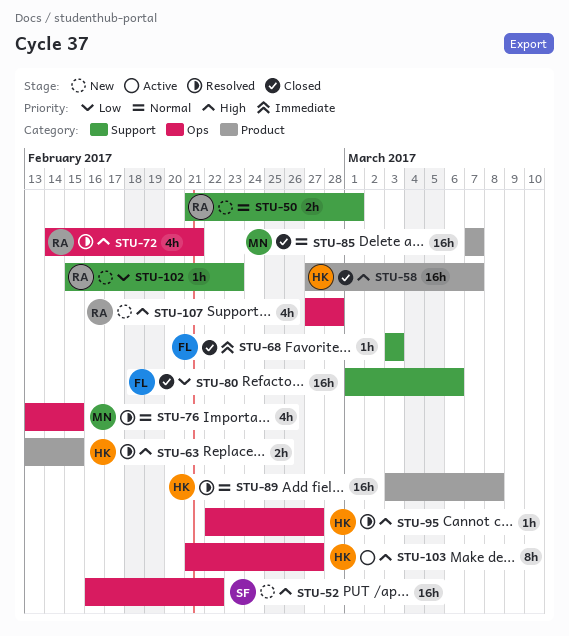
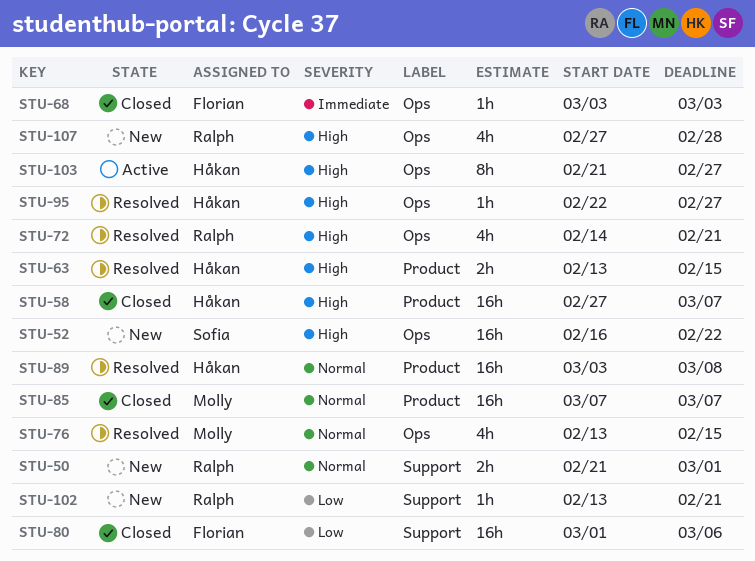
STU-68, label: Support -> Ops
STU-102, start: Feb 15 -> Feb 13
STU-102, due: Feb 23 -> Feb 21

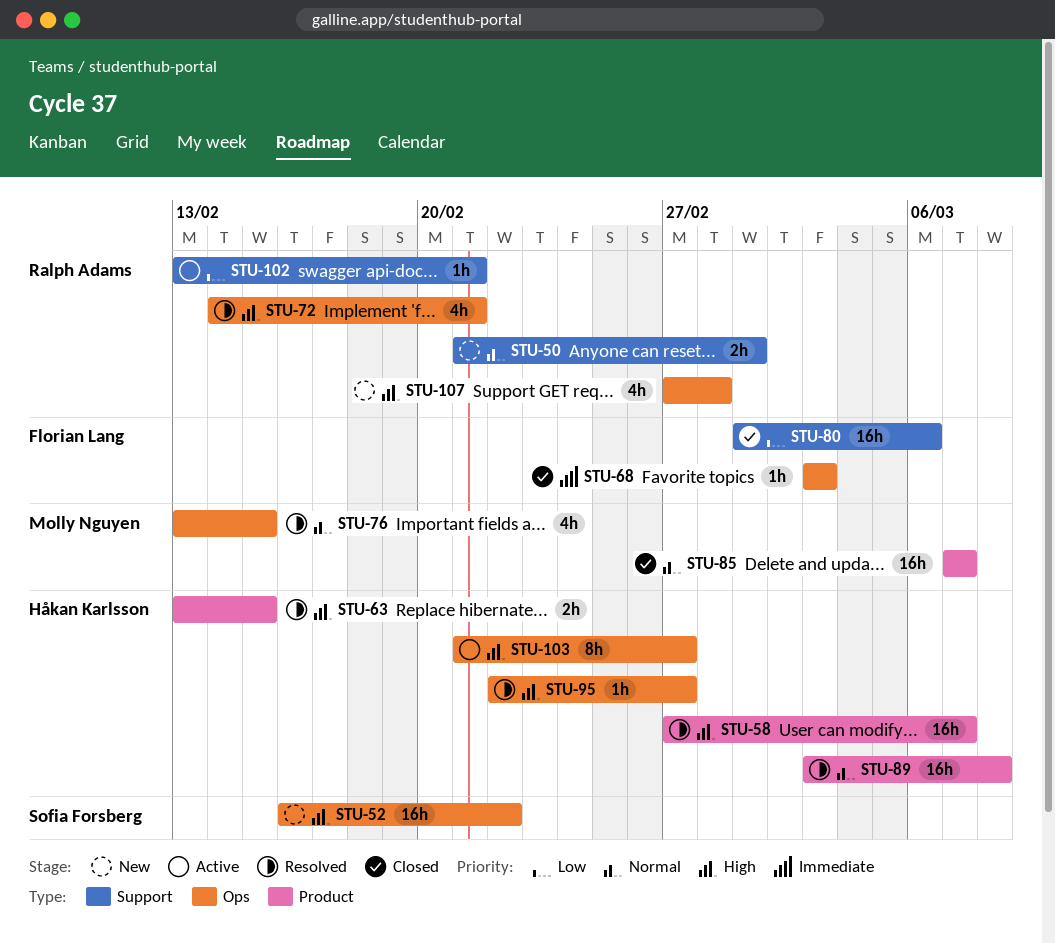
STU-58, status: Closed -> Resolved
STU-102, status: New -> Active

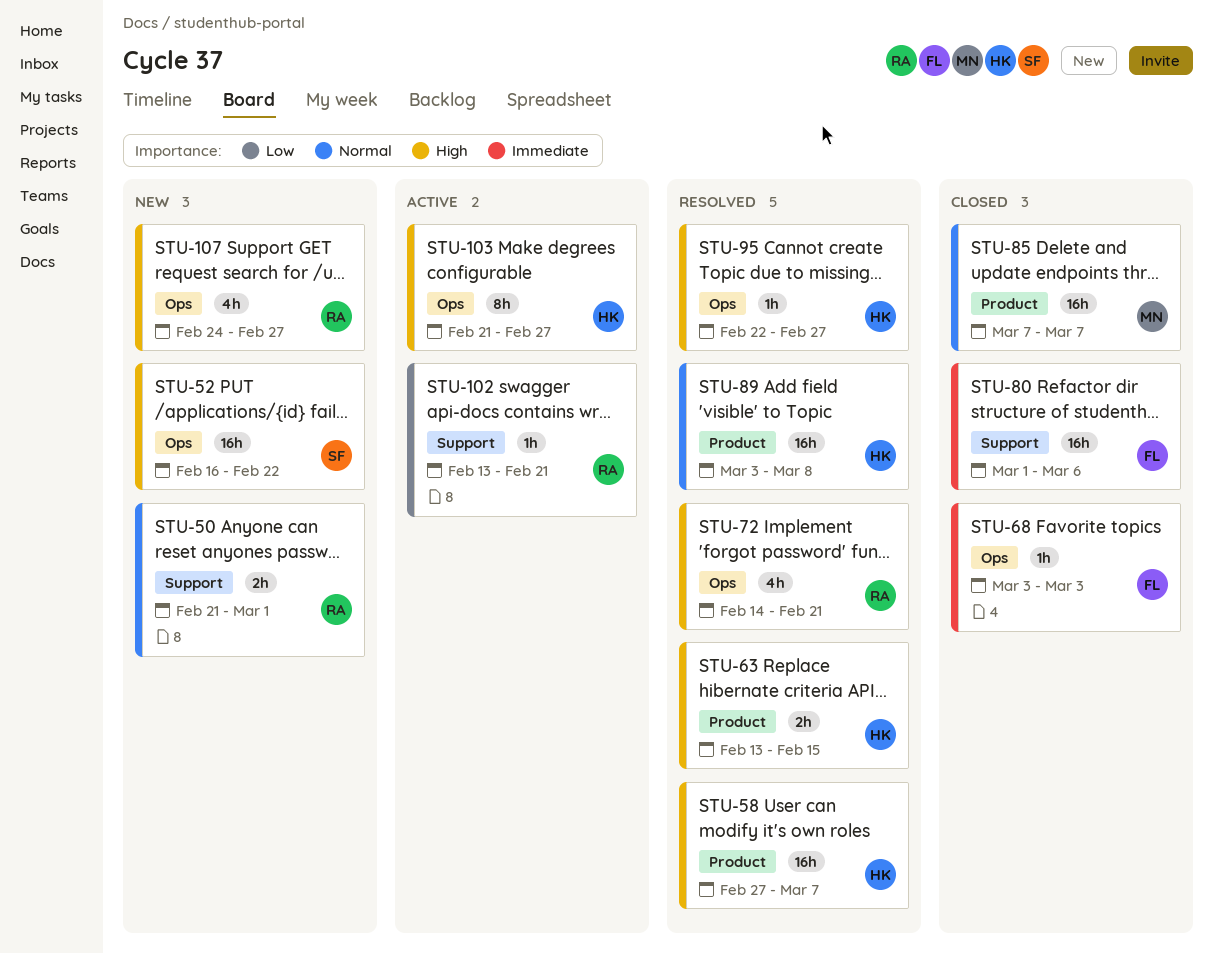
STU-76: present -> none
STU-80, priority: Low -> Immediate
STU-107, start: Feb 27 -> Feb 24
STU-107, due: Feb 28 -> Feb 27

